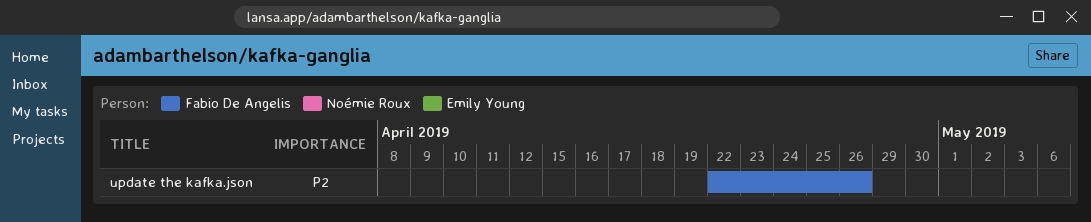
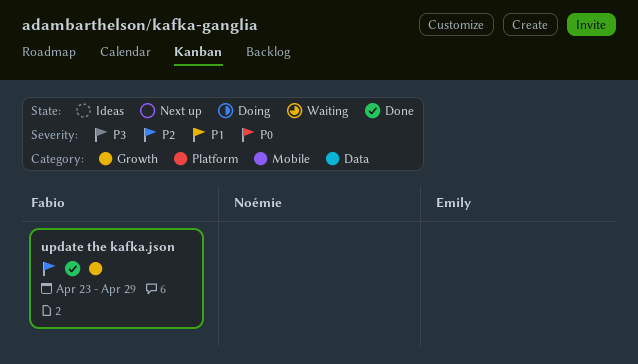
update the kafka.json, start: Apr 22 -> Apr 23
update the kafka.json, due: Apr 26 -> Apr 29

